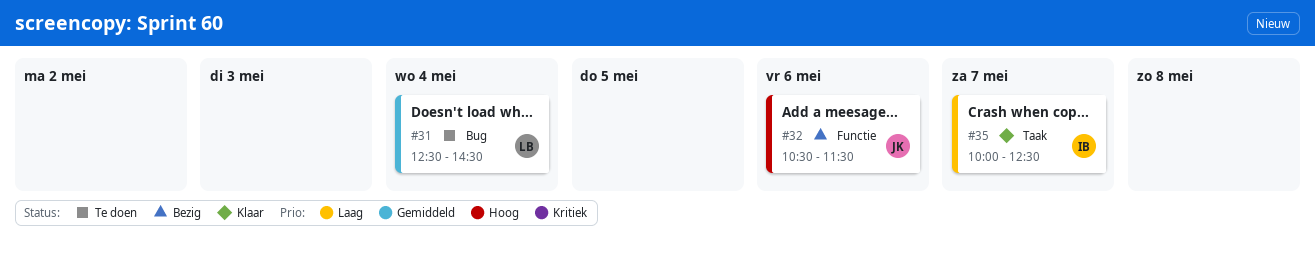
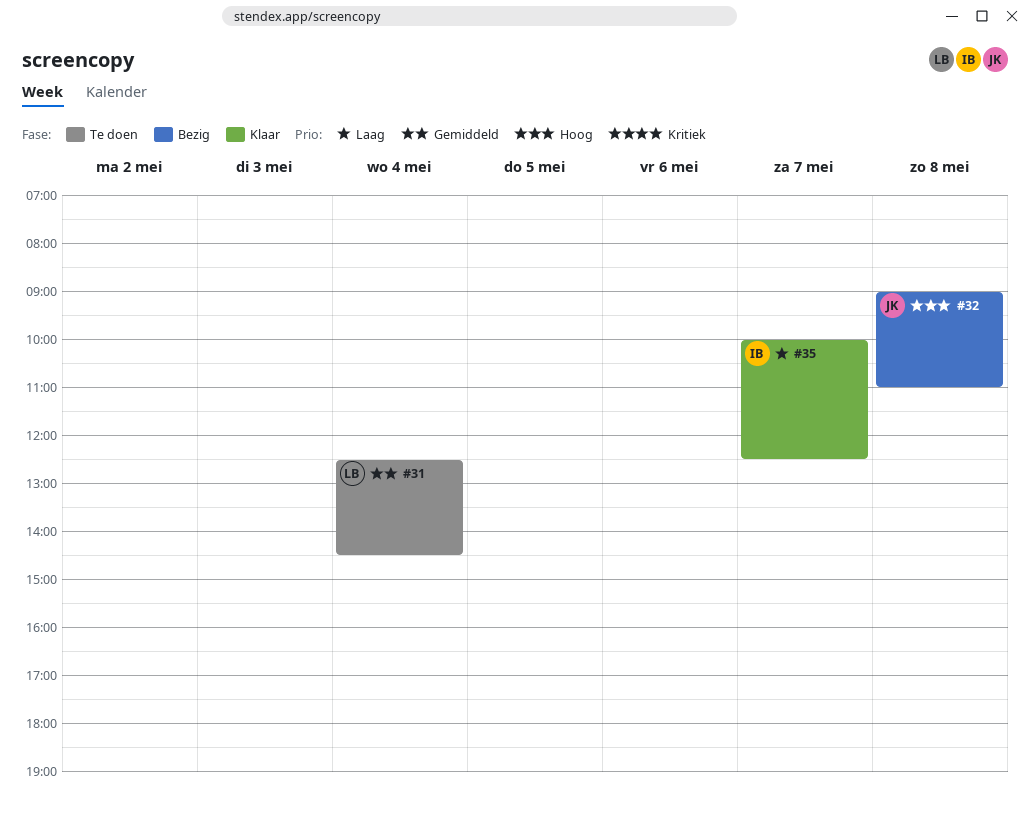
#32, day: May 6 -> May 8
#32, begins: 10:30 -> 09:00
#32, ends: 11:30 -> 11:00

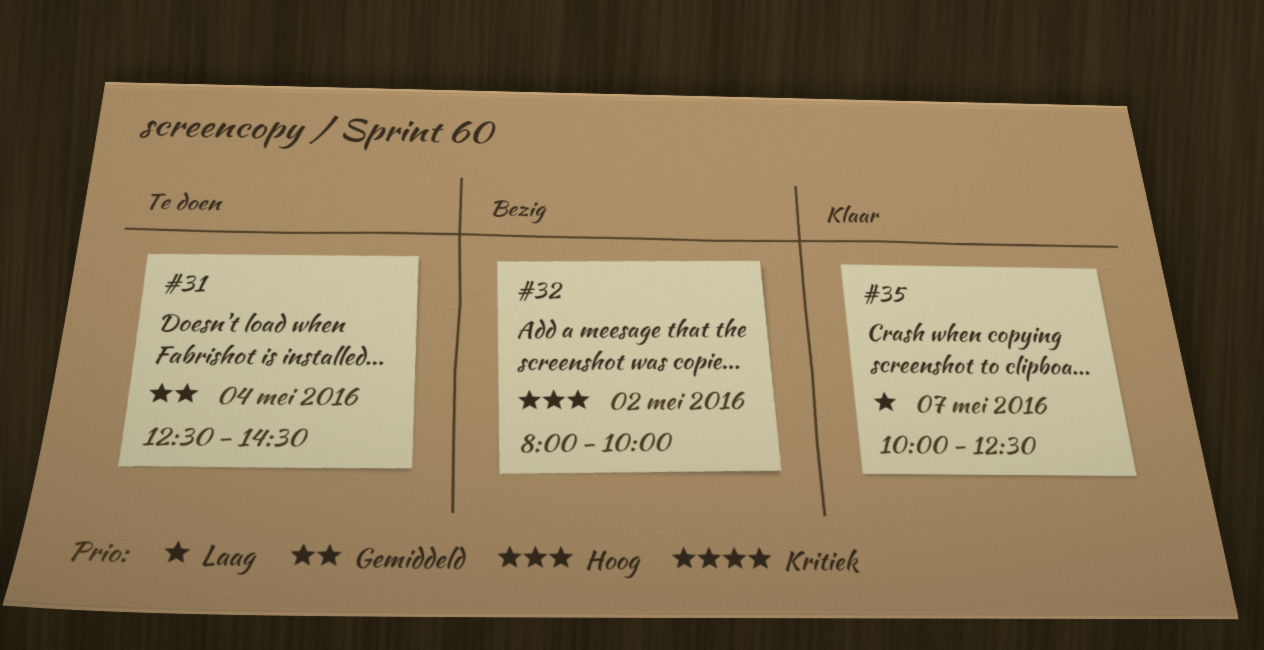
#32, day: May 8 -> May 2
#32, begins: 09:00 -> 08:00
#32, ends: 11:00 -> 10:00

